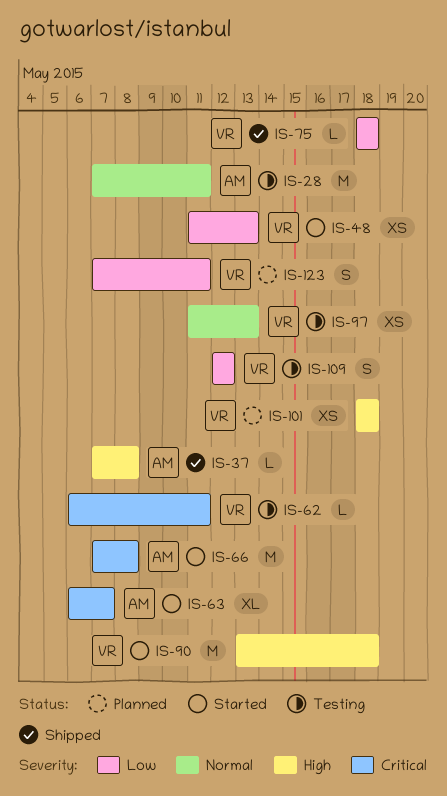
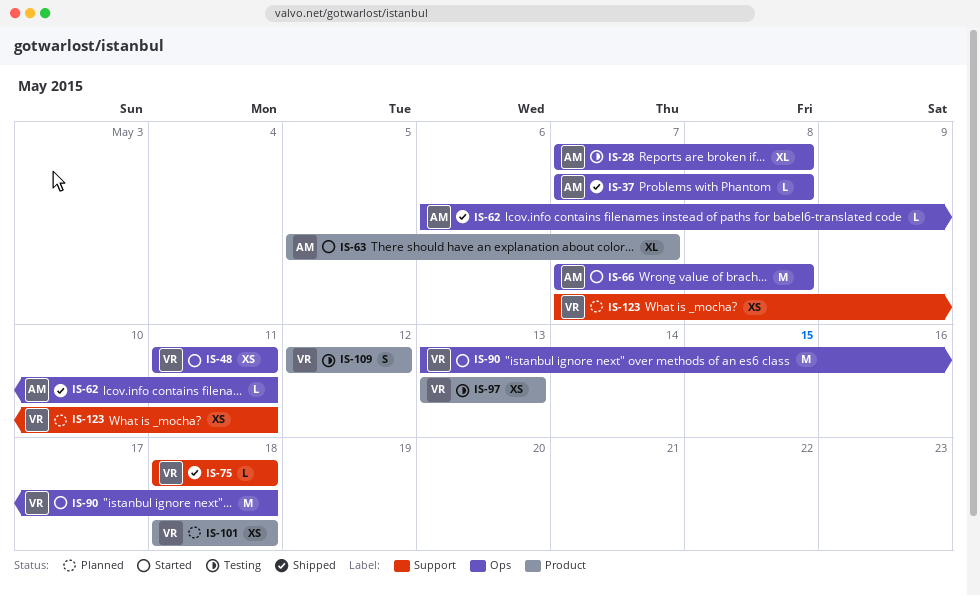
IS-28, estimate: M -> XL
IS-28, due: May 11 -> May 8
IS-48, due: May 13 -> May 11
IS-62, status: Testing -> Shipped
IS-62, owner: VR -> AM
IS-63, start: May 6 -> May 5
IS-97, start: May 11 -> May 13
IS-123, estimate: S -> XS

